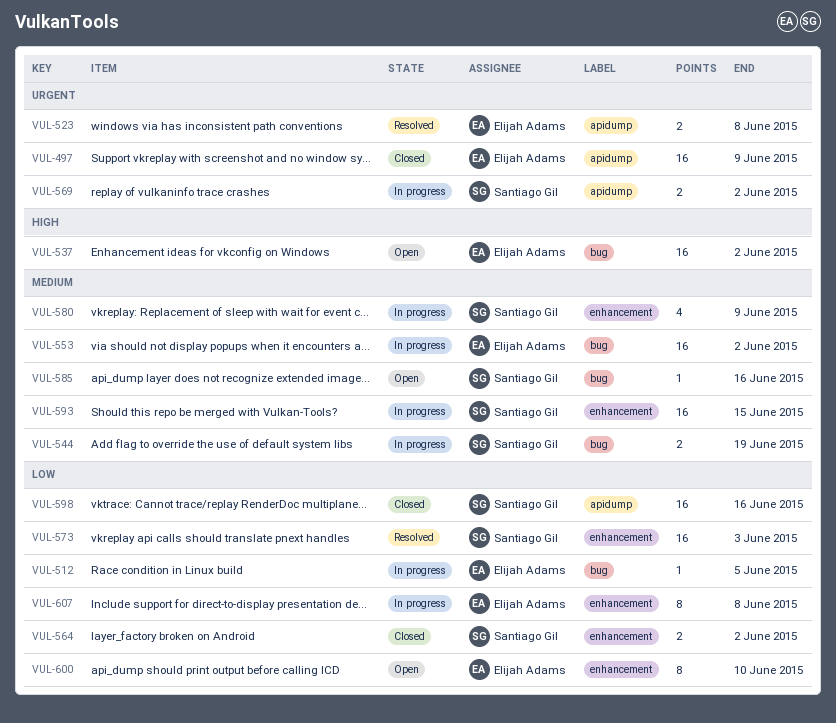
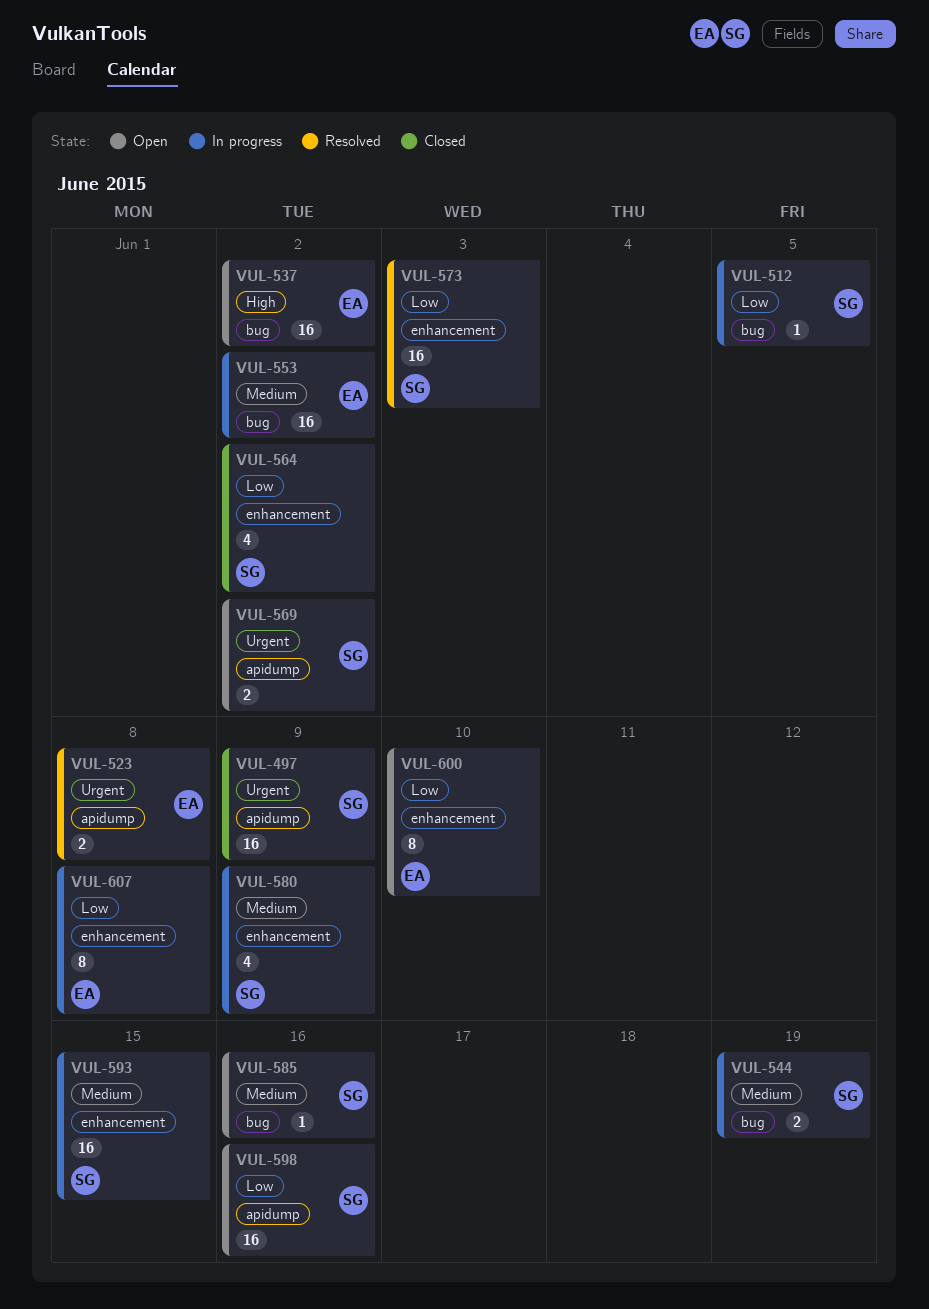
VUL-497, owner: Elijah Adams -> Santiago Gil
VUL-512, owner: Elijah Adams -> Santiago Gil
VUL-564, estimate: 2 -> 4
VUL-569, status: In progress -> Open
VUL-598, status: Closed -> Open

